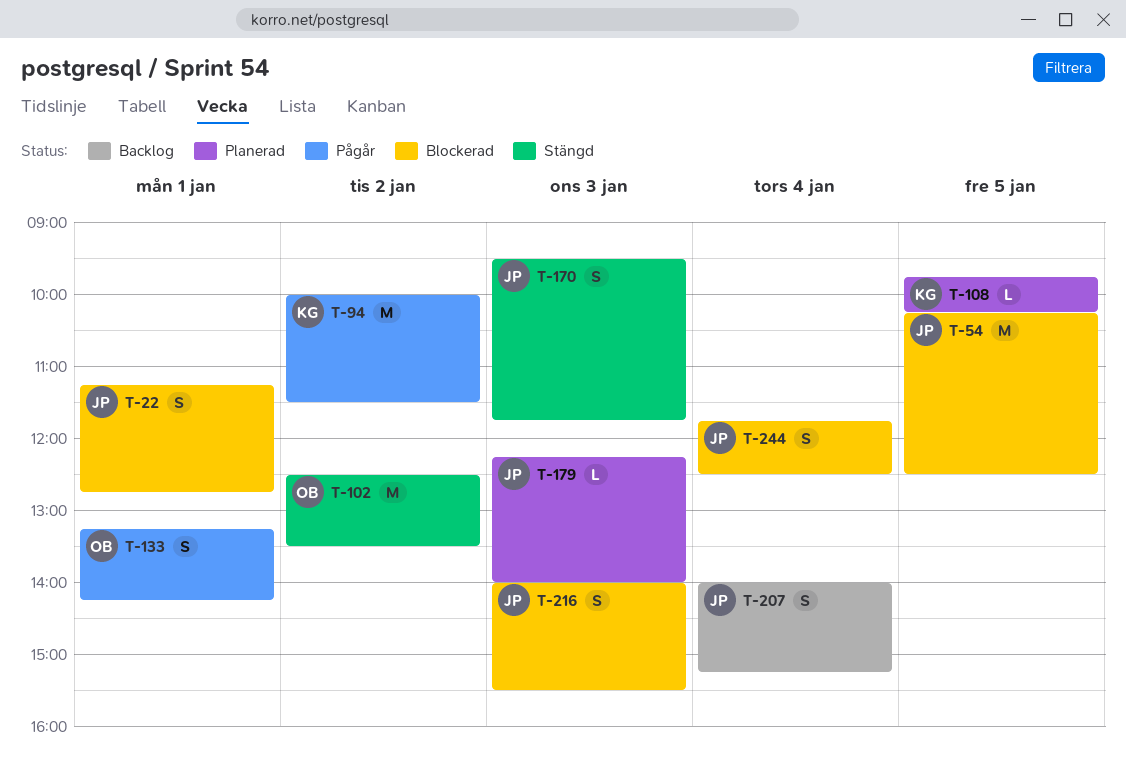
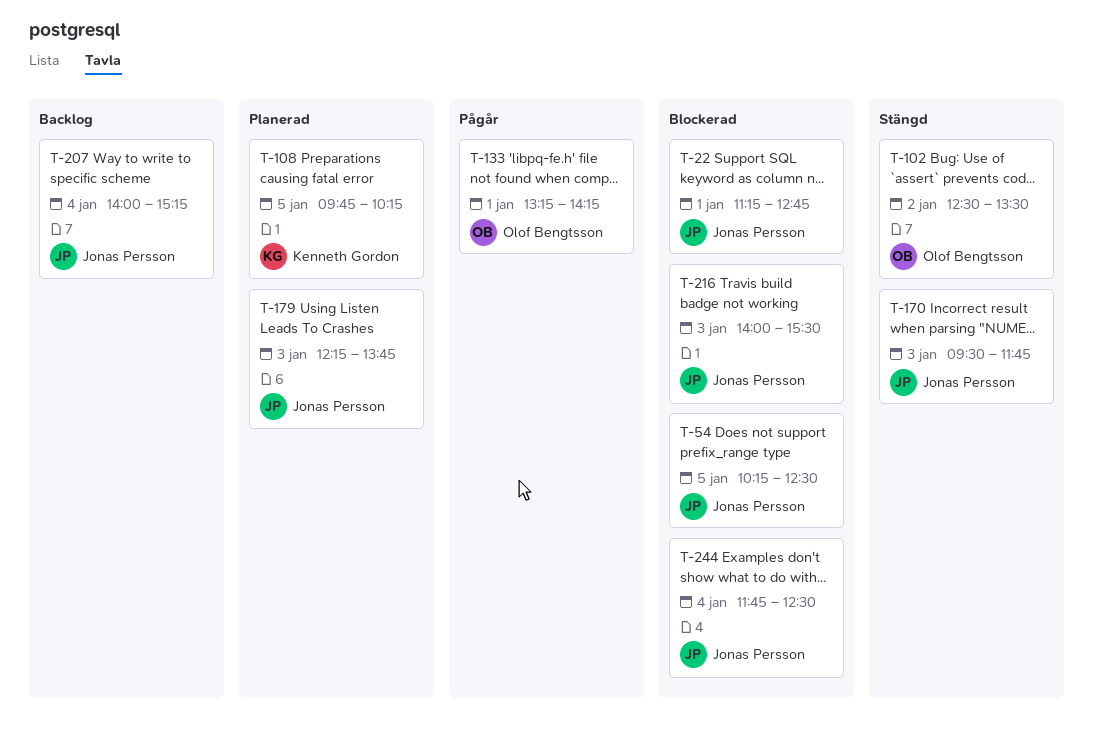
T-94: present -> none
T-179, ends: 14:00 -> 13:45

